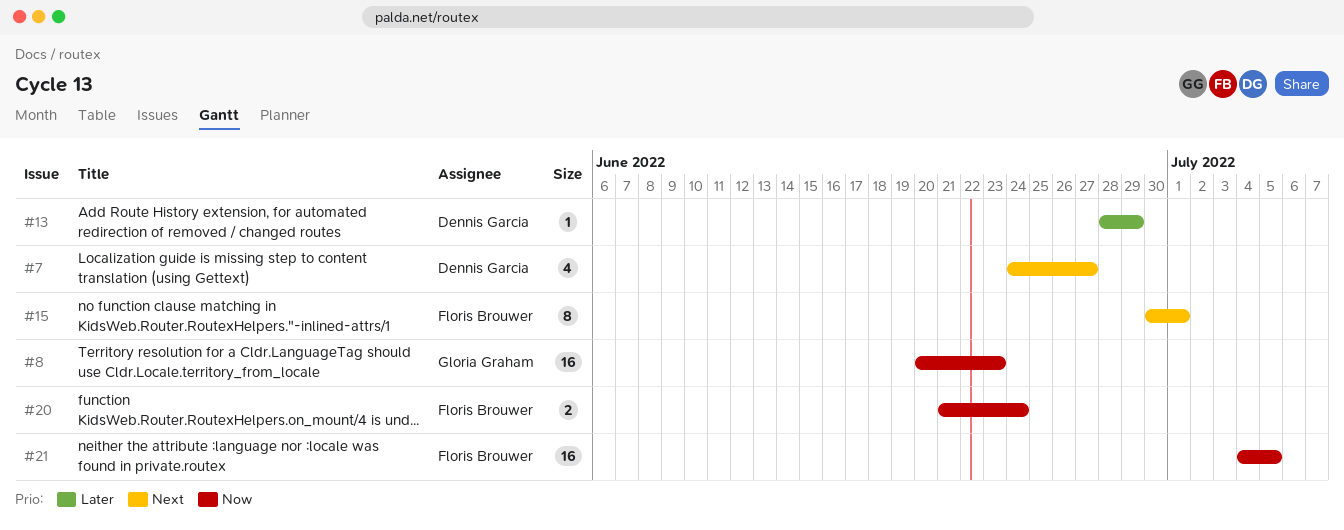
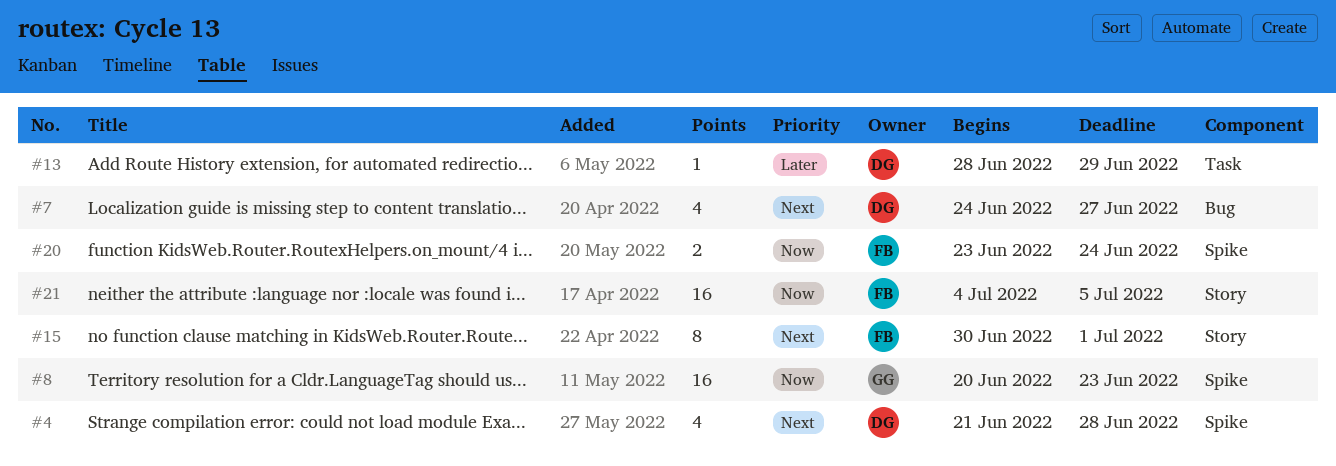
#4: none -> present
#20, start: Jun 21 -> Jun 23

